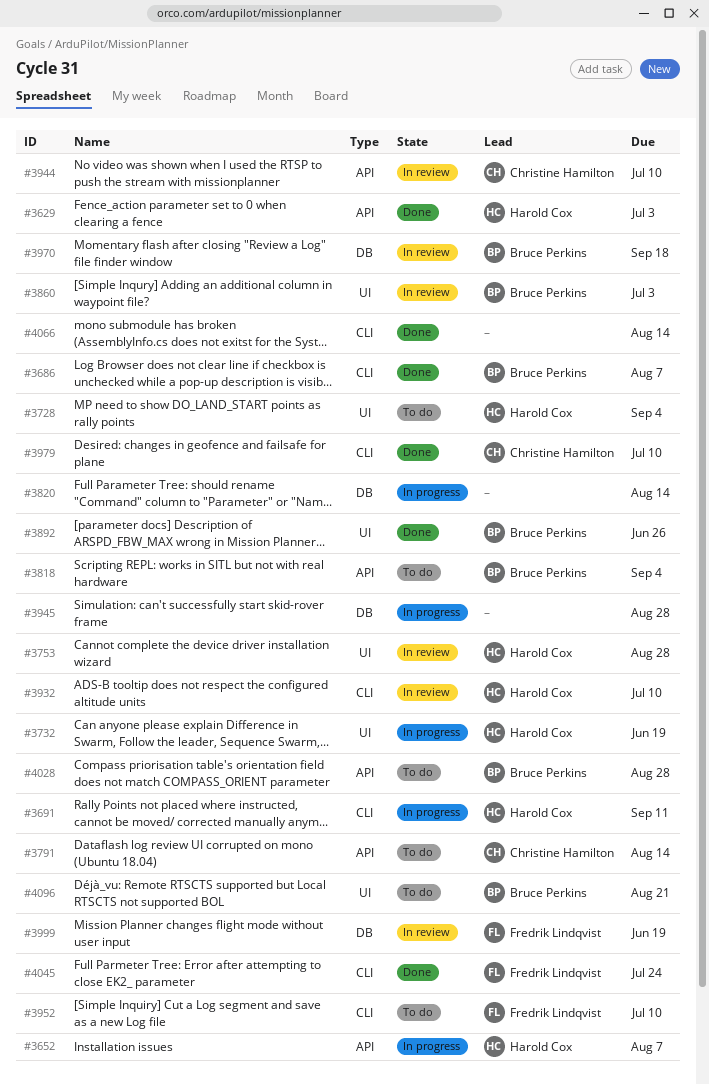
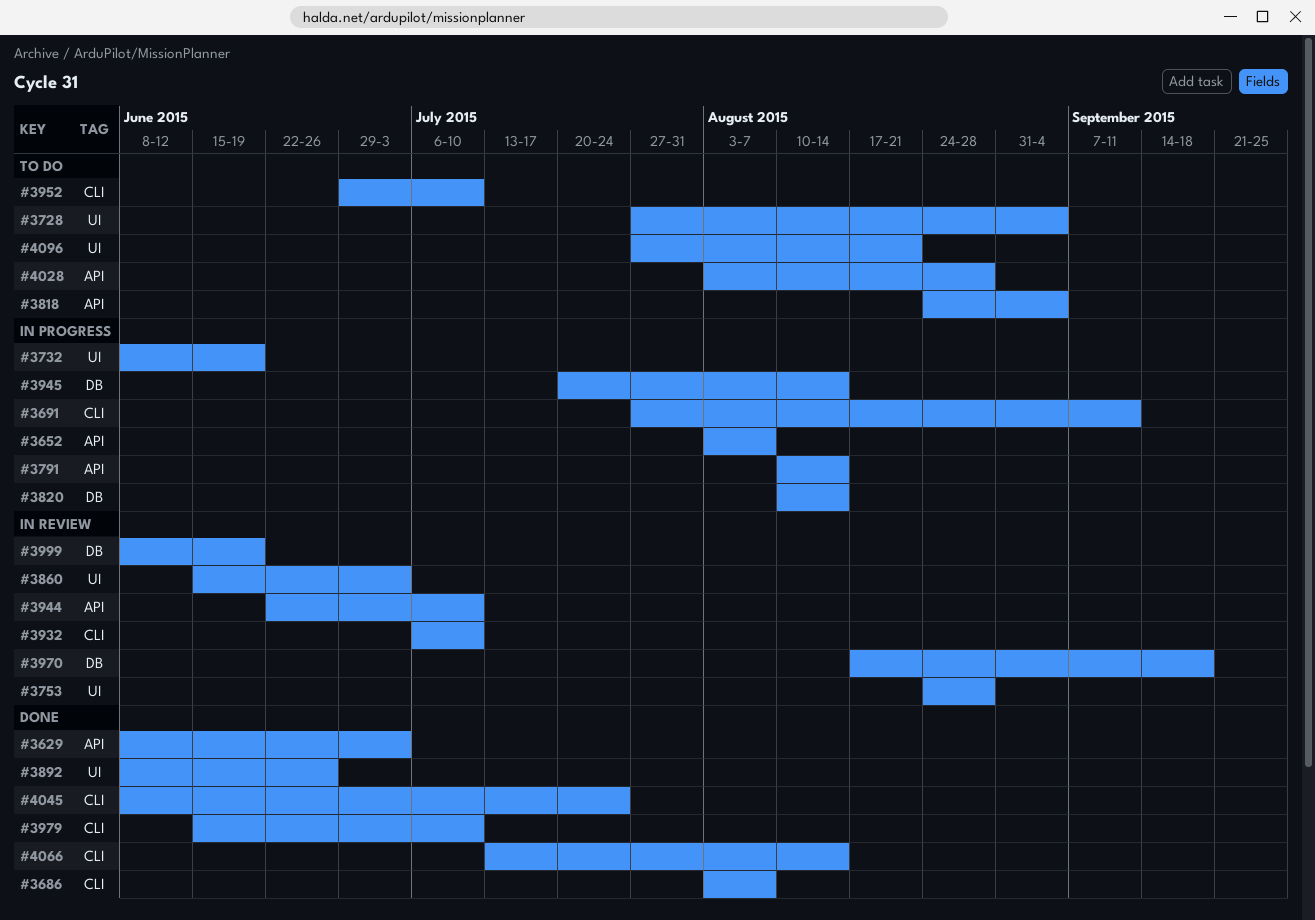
#3791, status: To do -> In progress
#3945, due: Aug 28 -> Aug 14

